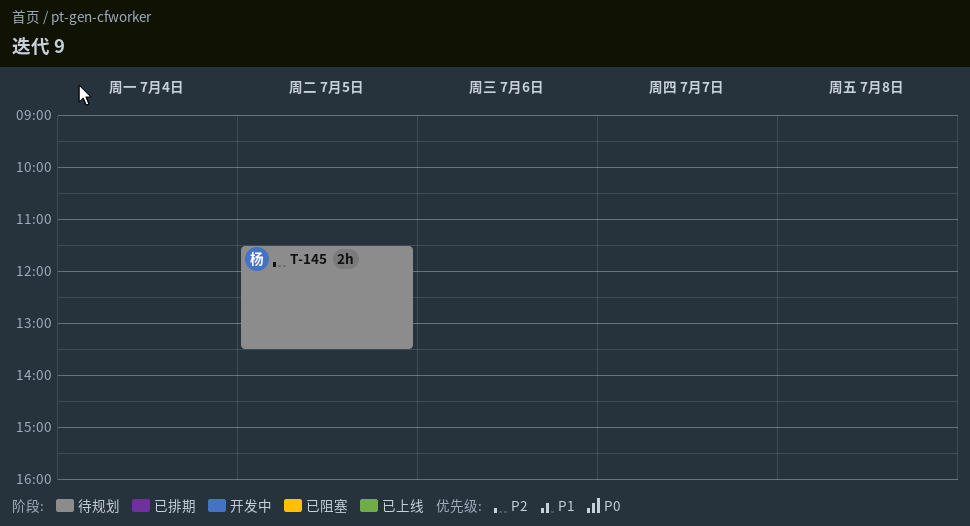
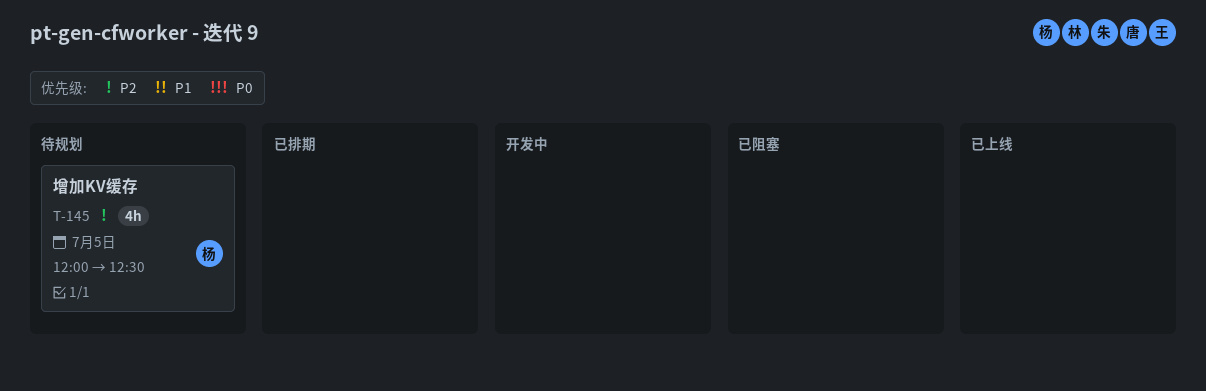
T-145, estimate: 2h -> 4h
T-145, begins: 11:30 -> 12:00
T-145, ends: 13:30 -> 12:30

